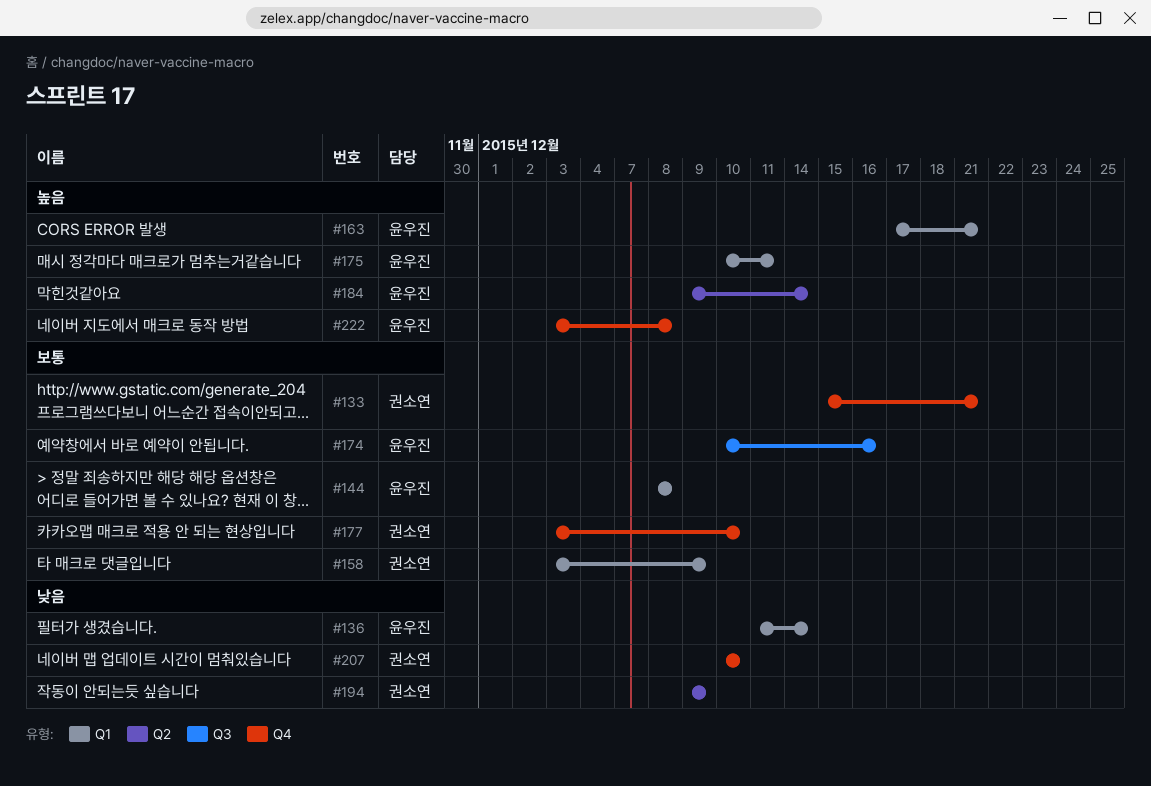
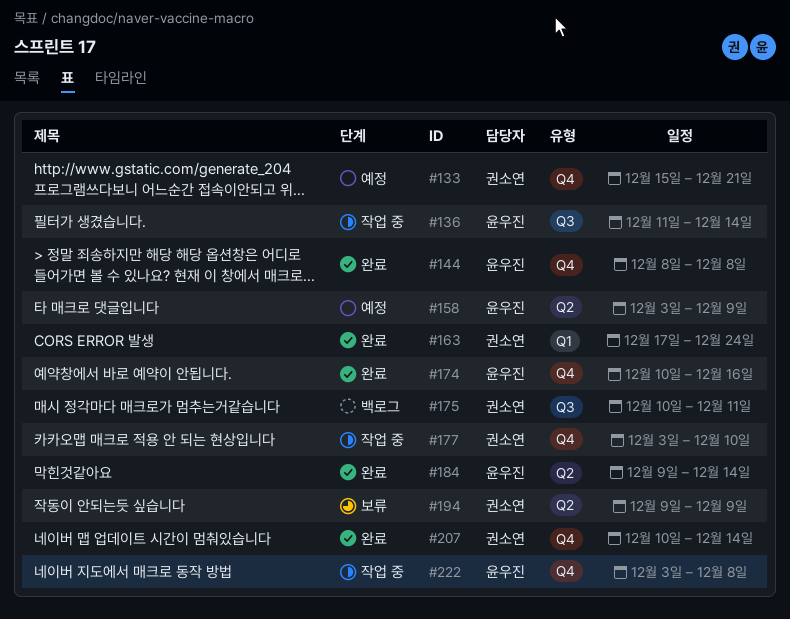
#136, label: Q1 -> Q3
#144, label: Q1 -> Q4
#158, owner: 권소연 -> 윤우진
#158, label: Q1 -> Q2
#163, owner: 윤우진 -> 권소연
#163, due: Dec 21 -> Dec 24
#174, label: Q3 -> Q4
#175, owner: 윤우진 -> 권소연
#175, label: Q1 -> Q3
#207, due: Dec 10 -> Dec 14

